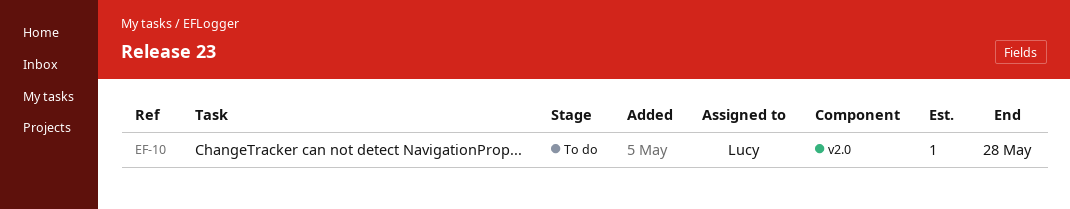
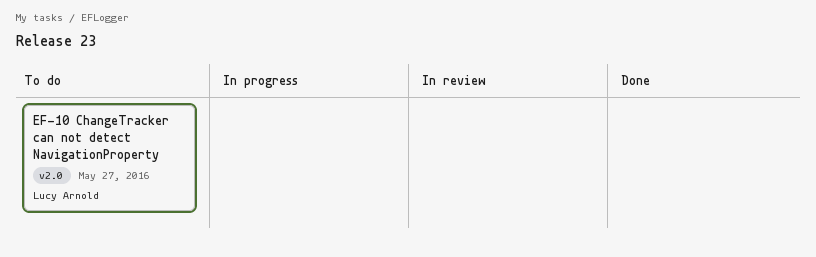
EF-10, due: May 28 -> May 27

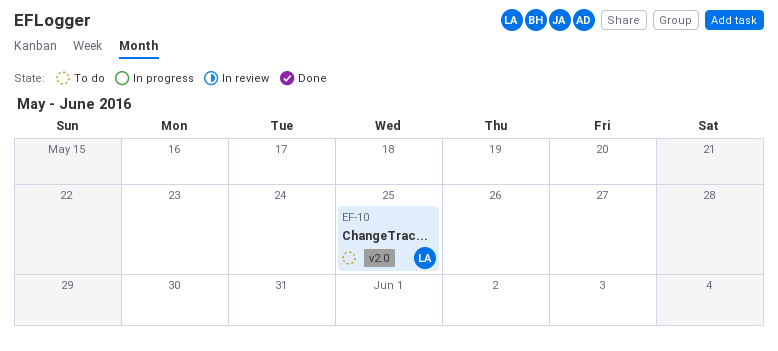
EF-10, due: May 27 -> May 25

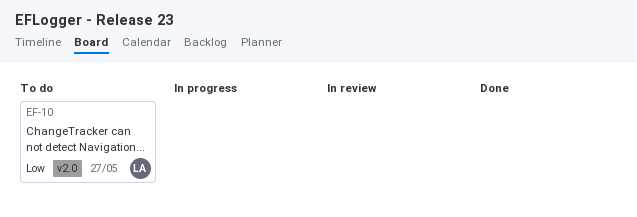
EF-10, due: May 25 -> May 27

